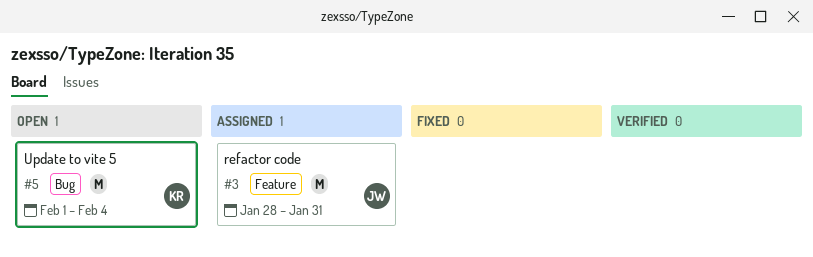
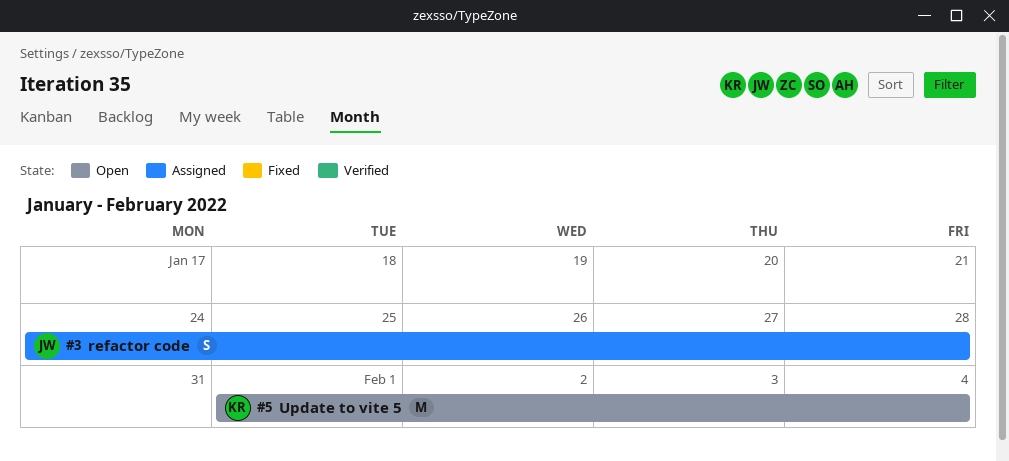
#3, estimate: M -> S
#3, start: Jan 28 -> Jan 24
#3, due: Jan 31 -> Jan 28

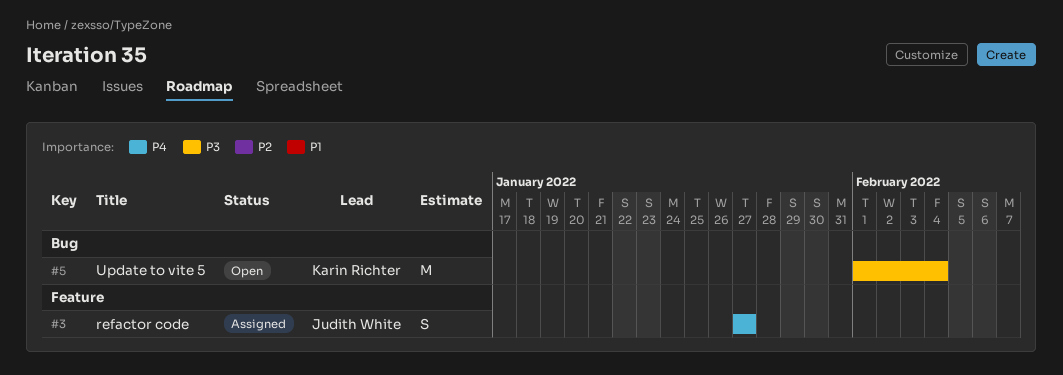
#3, start: Jan 24 -> Jan 27
#3, due: Jan 28 -> Jan 27

